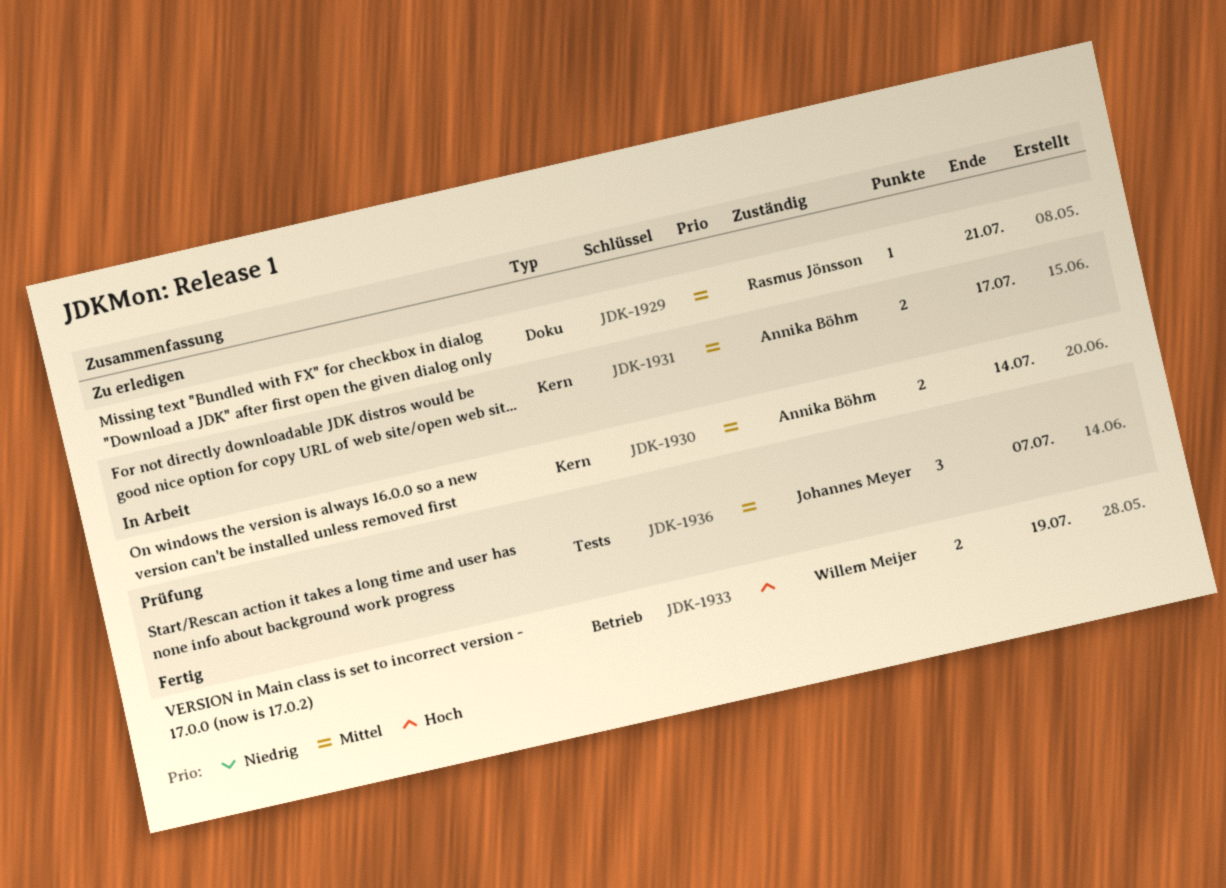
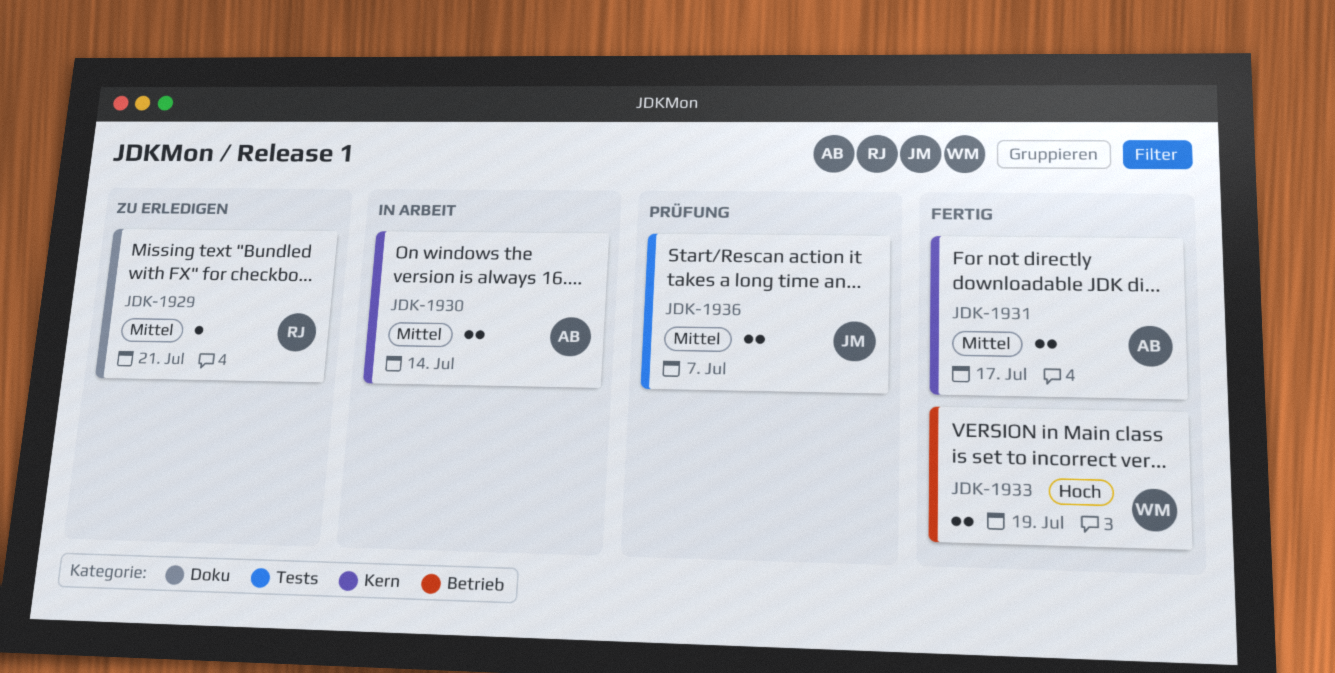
JDK-1931, status: Zu erledigen -> Fertig
JDK-1936, estimate: 3 -> 2

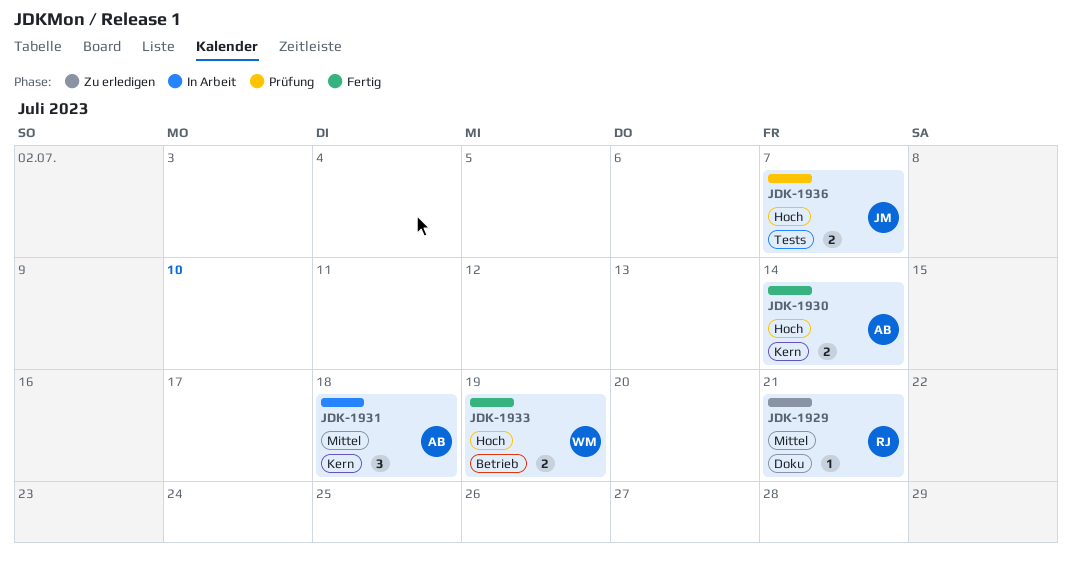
JDK-1930, status: In Arbeit -> Fertig
JDK-1930, priority: Mittel -> Hoch
JDK-1931, status: Fertig -> In Arbeit
JDK-1931, estimate: 2 -> 3
JDK-1931, due: Jul 17 -> Jul 18
JDK-1936, priority: Mittel -> Hoch

